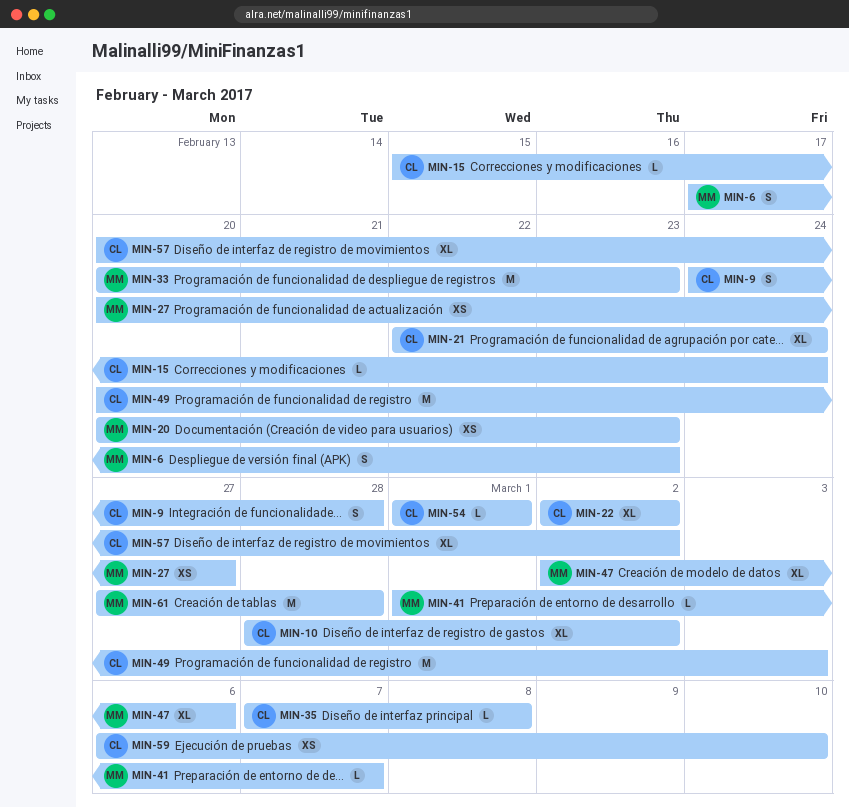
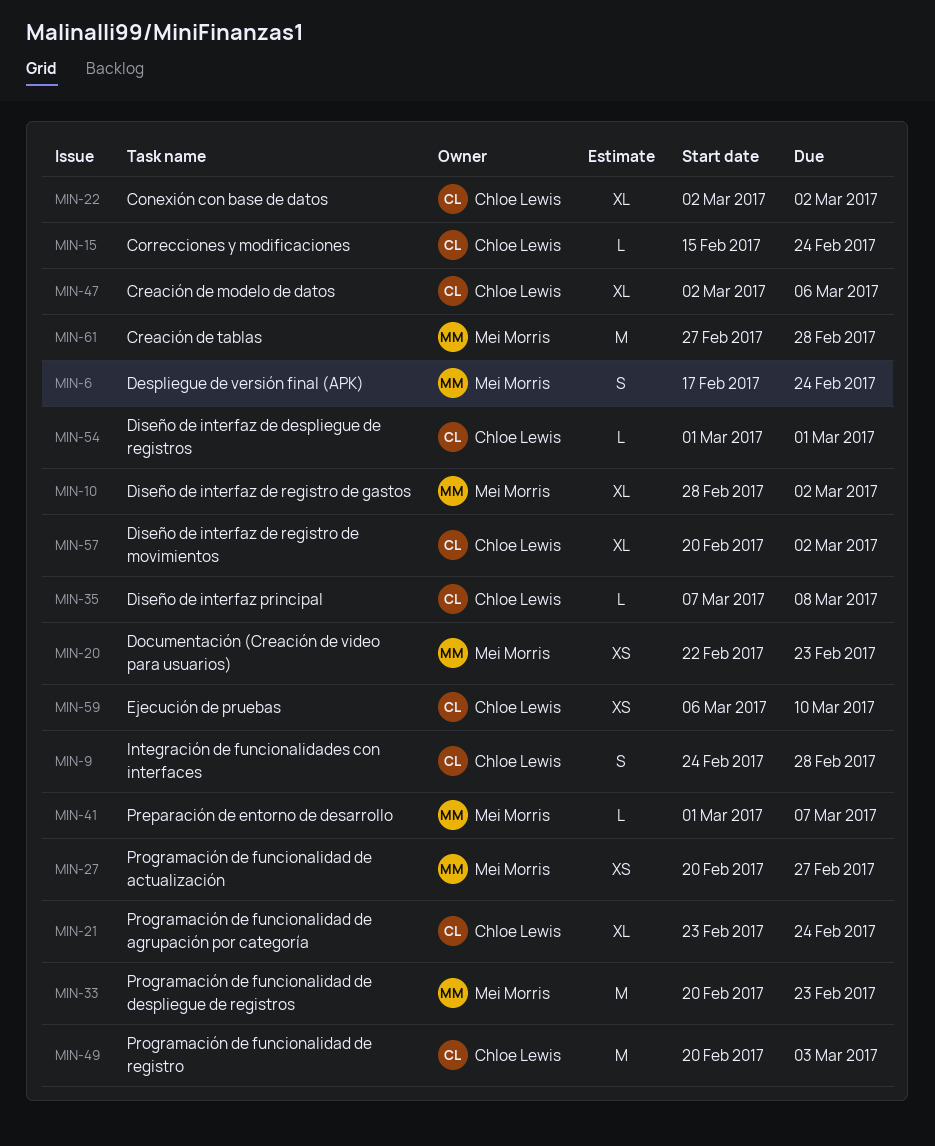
MIN-6, due: Feb 23 -> Feb 24
MIN-10, owner: Chloe Lewis -> Mei Morris
MIN-20, start: Feb 20 -> Feb 22
MIN-21, start: Feb 22 -> Feb 23
MIN-47, owner: Mei Morris -> Chloe Lewis

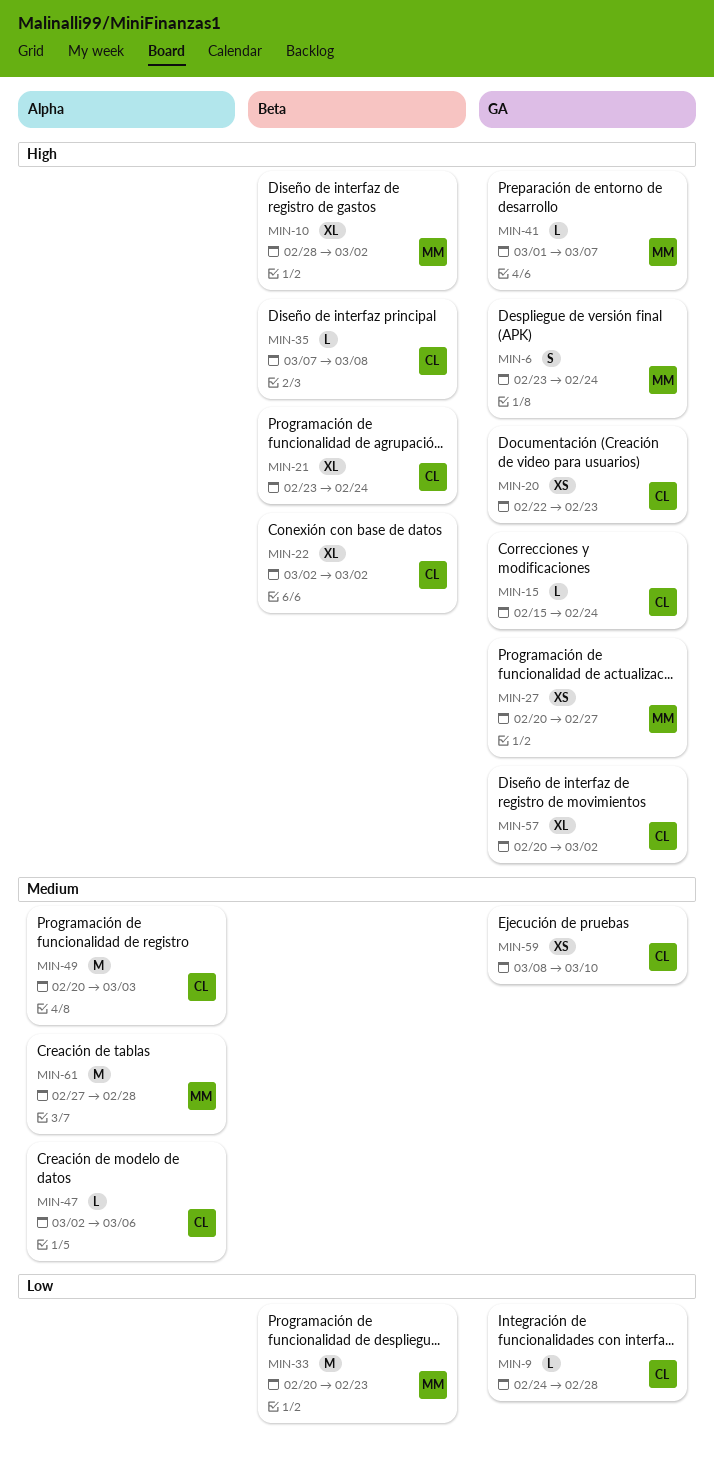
MIN-6, start: Feb 17 -> Feb 23
MIN-9, estimate: S -> L
MIN-20, owner: Mei Morris -> Chloe Lewis
MIN-47, estimate: XL -> L
MIN-54: present -> none
MIN-59, start: Mar 6 -> Mar 8

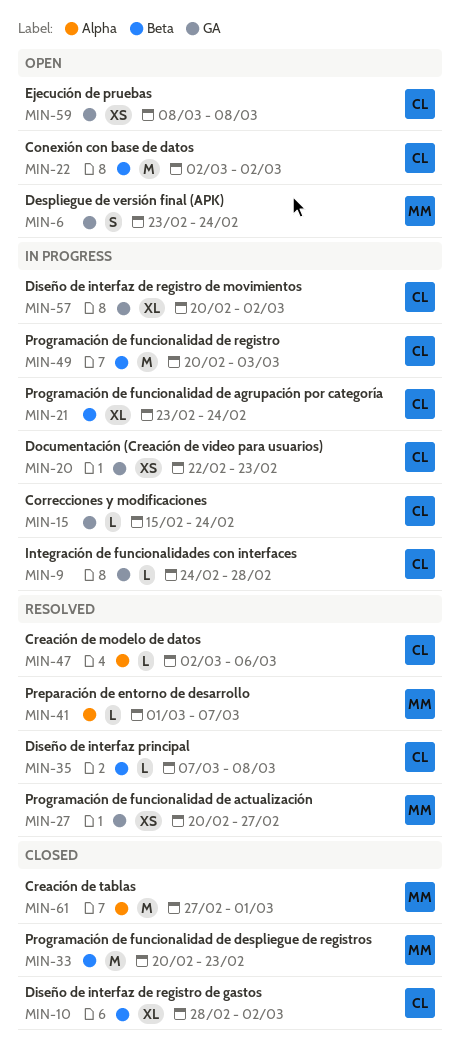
MIN-10, owner: MM -> CL
MIN-22, estimate: XL -> M
MIN-41, label: GA -> Alpha
MIN-49, label: Alpha -> Beta
MIN-59, due: Mar 10 -> Mar 8
MIN-61, due: Feb 28 -> Mar 1

